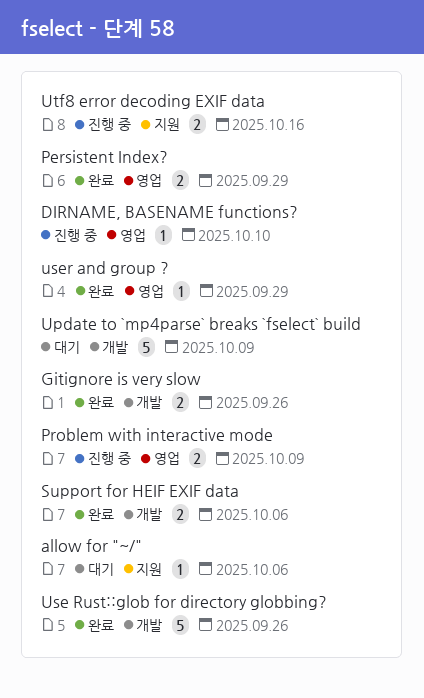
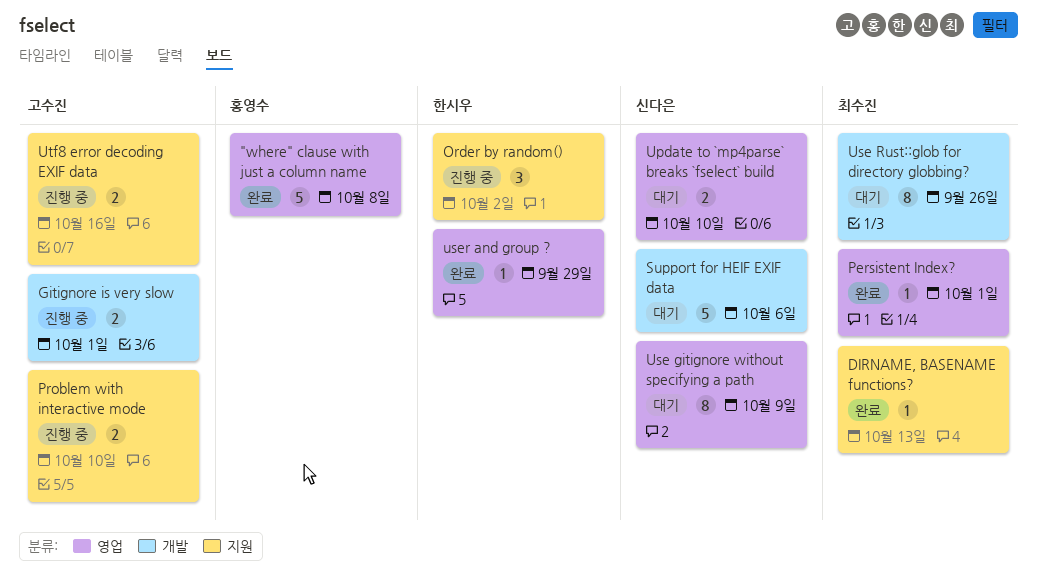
"where" clause with just a column name: none -> present
allow for "~/": present -> none
DIRNAME, BASENAME functions?, status: 진행 중 -> 완료
DIRNAME, BASENAME functions?, label: 영업 -> 지원
DIRNAME, BASENAME functions?, due: Oct 10 -> Oct 13
Gitignore is very slow, status: 완료 -> 진행 중
Gitignore is very slow, due: Sep 26 -> Oct 1
Order by random(): none -> present
Persistent Index?, estimate: 2 -> 1
Persistent Index?, due: Sep 29 -> Oct 1
Problem with interactive mode, label: 영업 -> 지원
Problem with interactive mode, due: Oct 9 -> Oct 10
Support for HEIF EXIF data, status: 완료 -> 대기
Support for HEIF EXIF data, estimate: 2 -> 5
Update to `mp4parse` breaks `fselect` build, label: 개발 -> 영업
Update to `mp4parse` breaks `fselect` build, estimate: 5 -> 2
Update to `mp4parse` breaks `fselect` build, due: Oct 9 -> Oct 10
Use gitignore without specifying a path: none -> present
Use Rust::glob for directory globbing?, status: 완료 -> 대기
Use Rust::glob for directory globbing?, estimate: 5 -> 8

